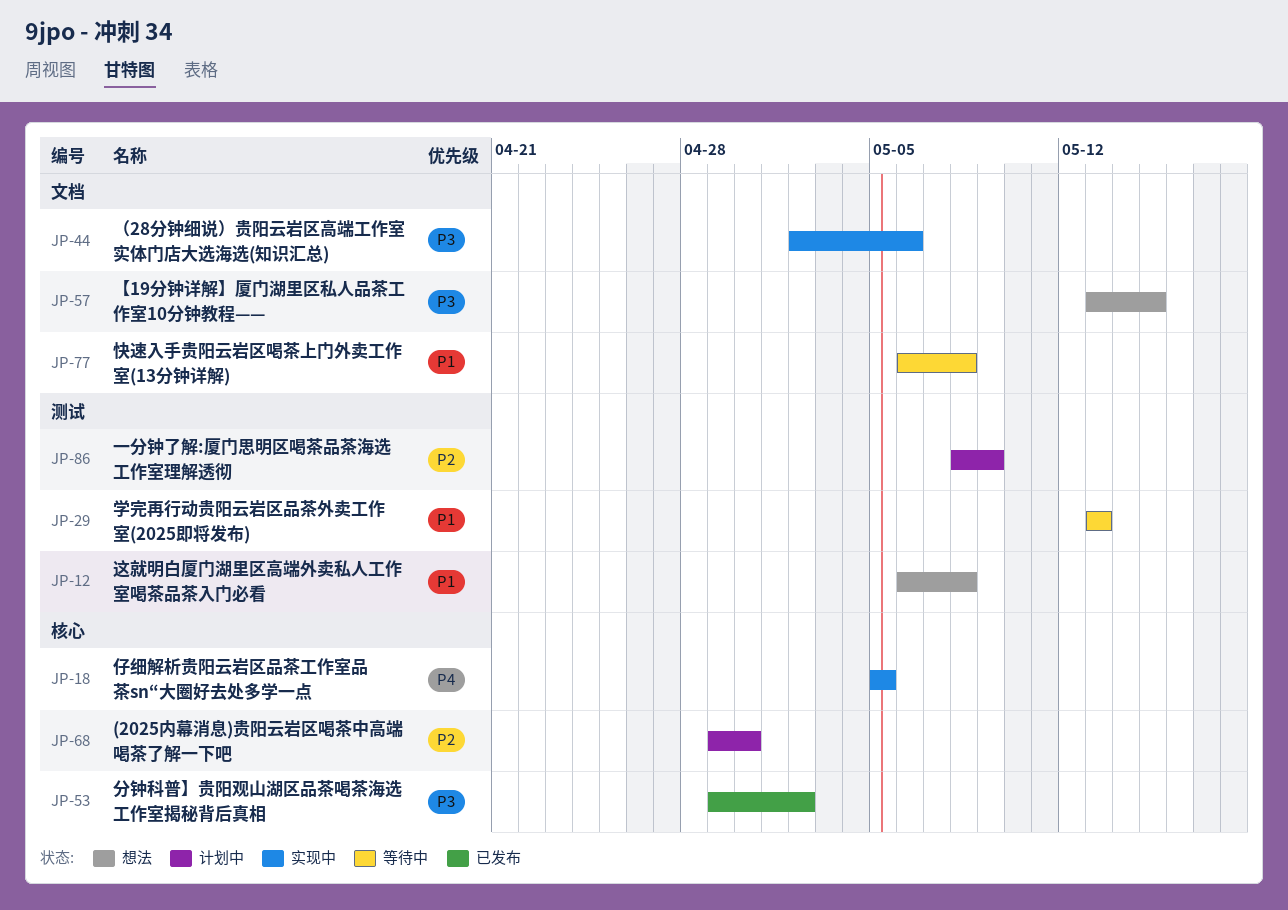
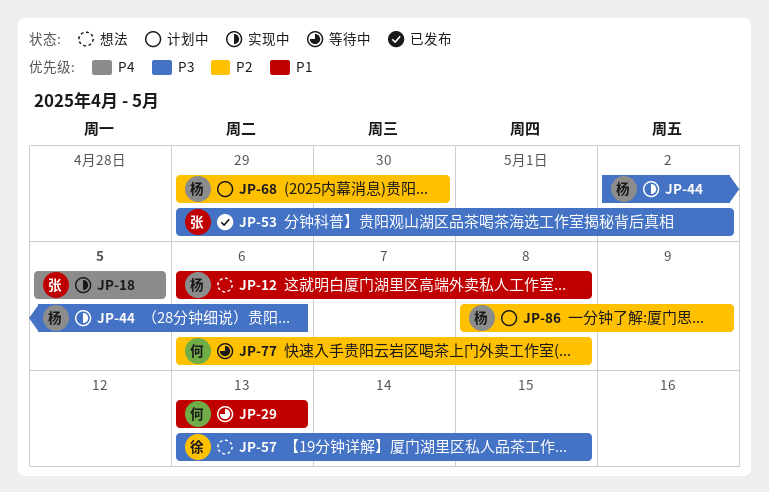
JP-77, priority: P1 -> P2

